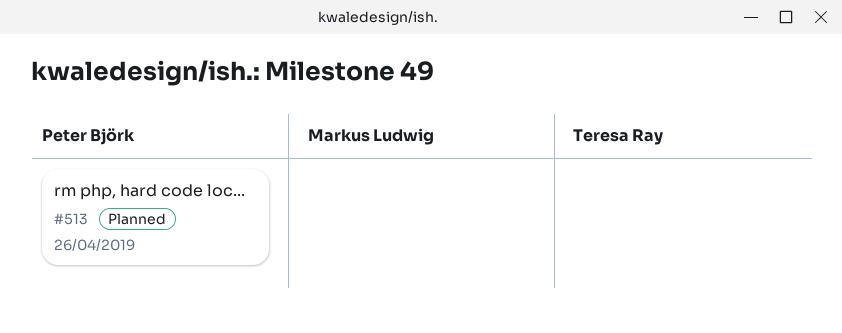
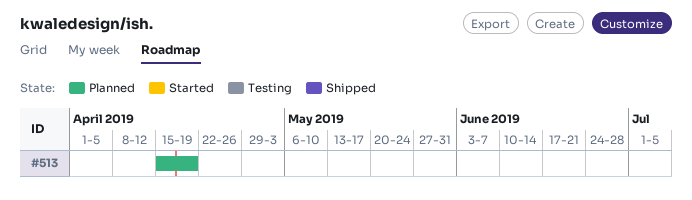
#513, due: Apr 26 -> Apr 19

